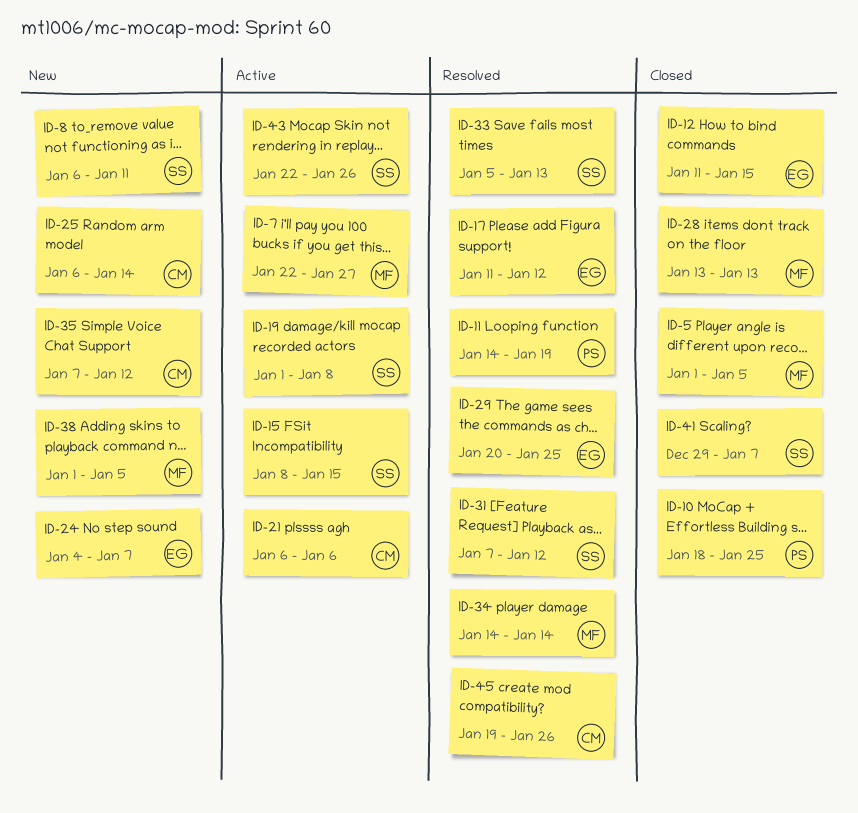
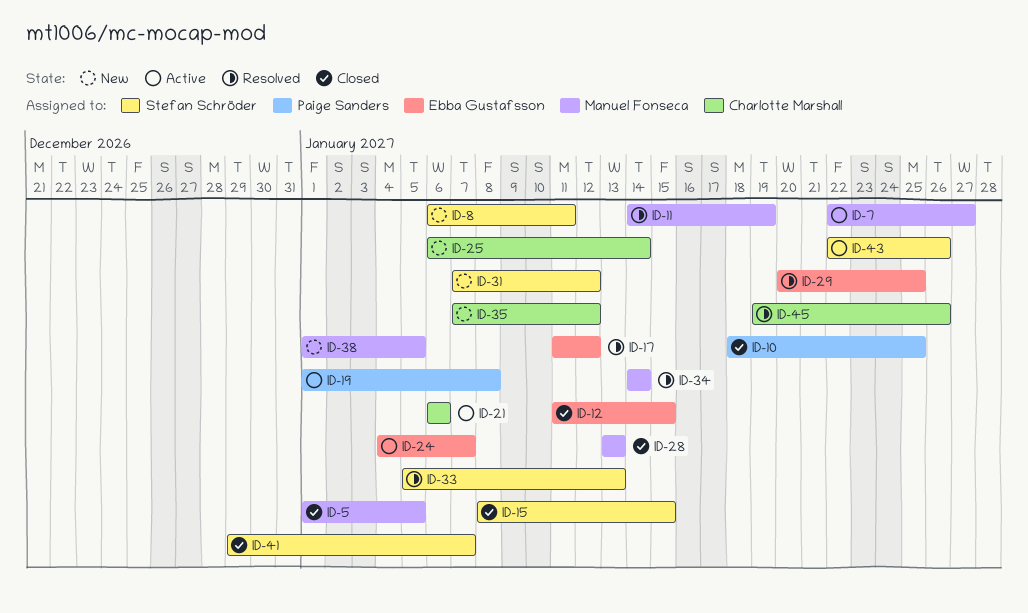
ID-11, owner: Paige Sanders -> Manuel Fonseca
ID-15, status: Active -> Closed
ID-19, owner: Stefan Schröder -> Paige Sanders
ID-24, status: New -> Active
ID-31, status: Resolved -> New

